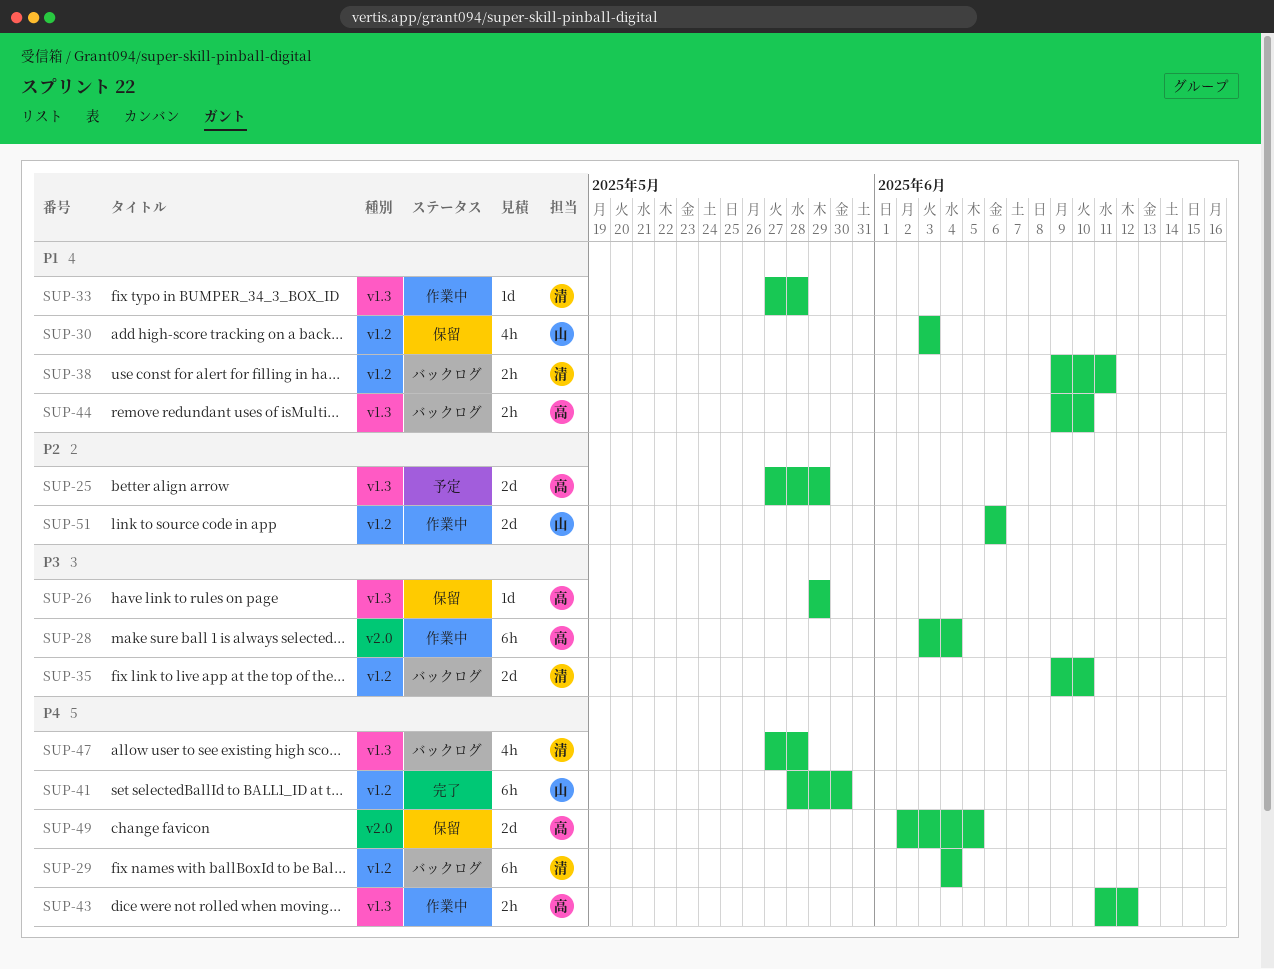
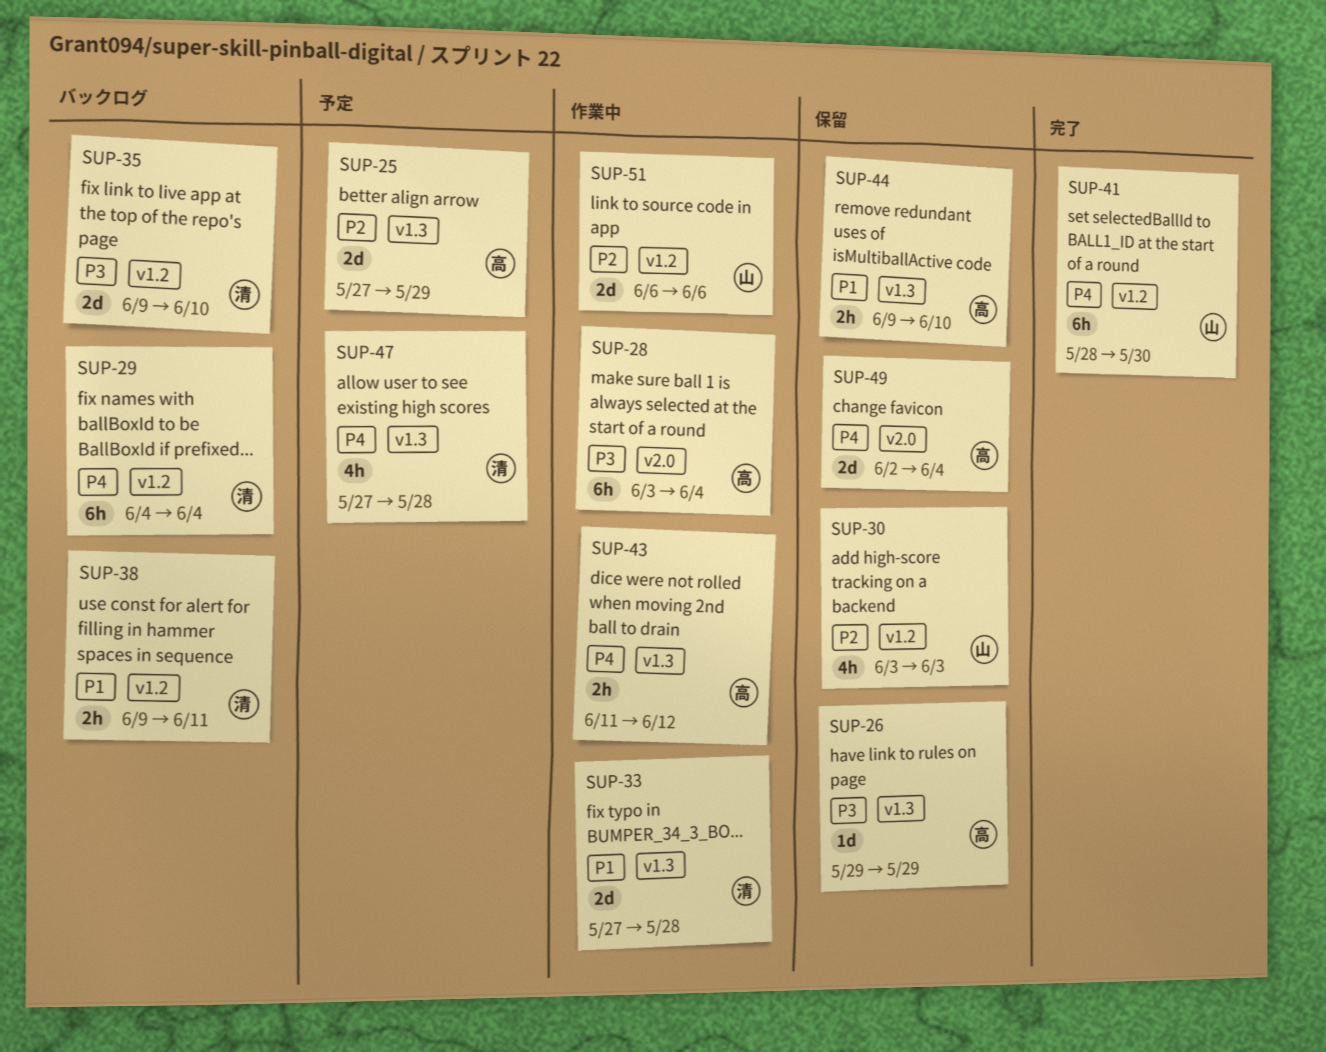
SUP-30, priority: P1 -> P2
SUP-33, estimate: 1d -> 2d
SUP-44, status: バックログ -> 保留
SUP-47, status: バックログ -> 予定
SUP-49, due: Jun 5 -> Jun 4

